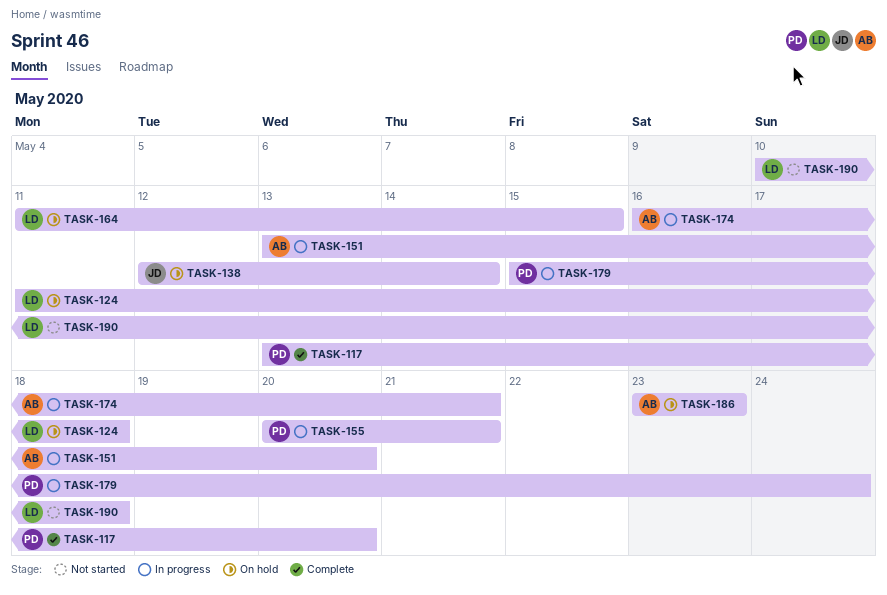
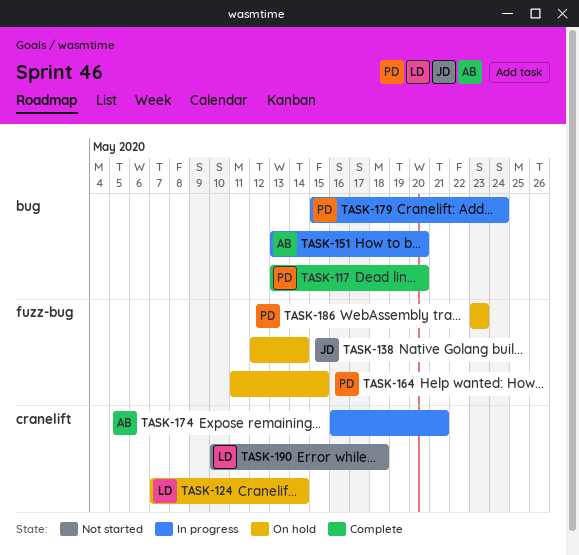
TASK-124, start: May 11 -> May 7
TASK-124, due: May 18 -> May 14
TASK-155: present -> none
TASK-164, owner: LD -> PD
TASK-186, owner: AB -> PD

